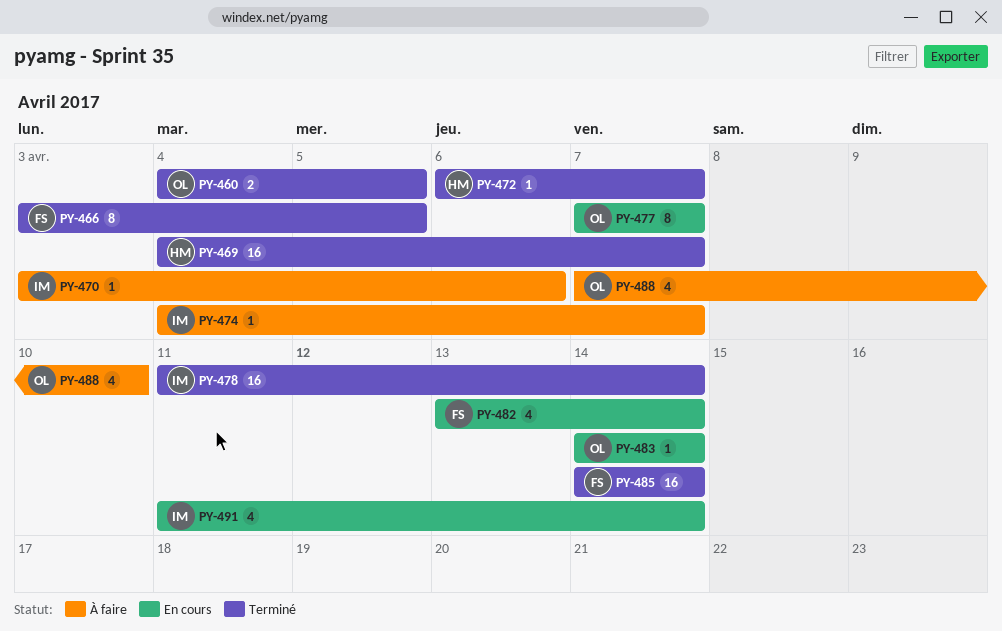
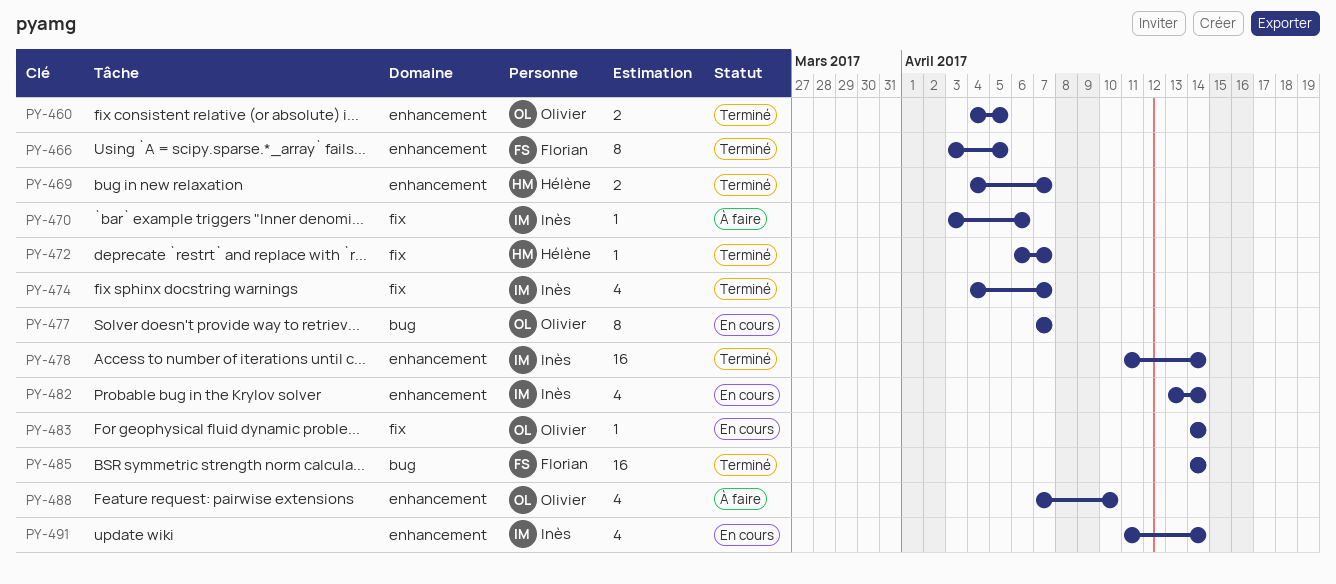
PY-469, estimate: 16 -> 2
PY-474, status: À faire -> Terminé
PY-474, estimate: 1 -> 4
PY-482, owner: Florian -> Inès

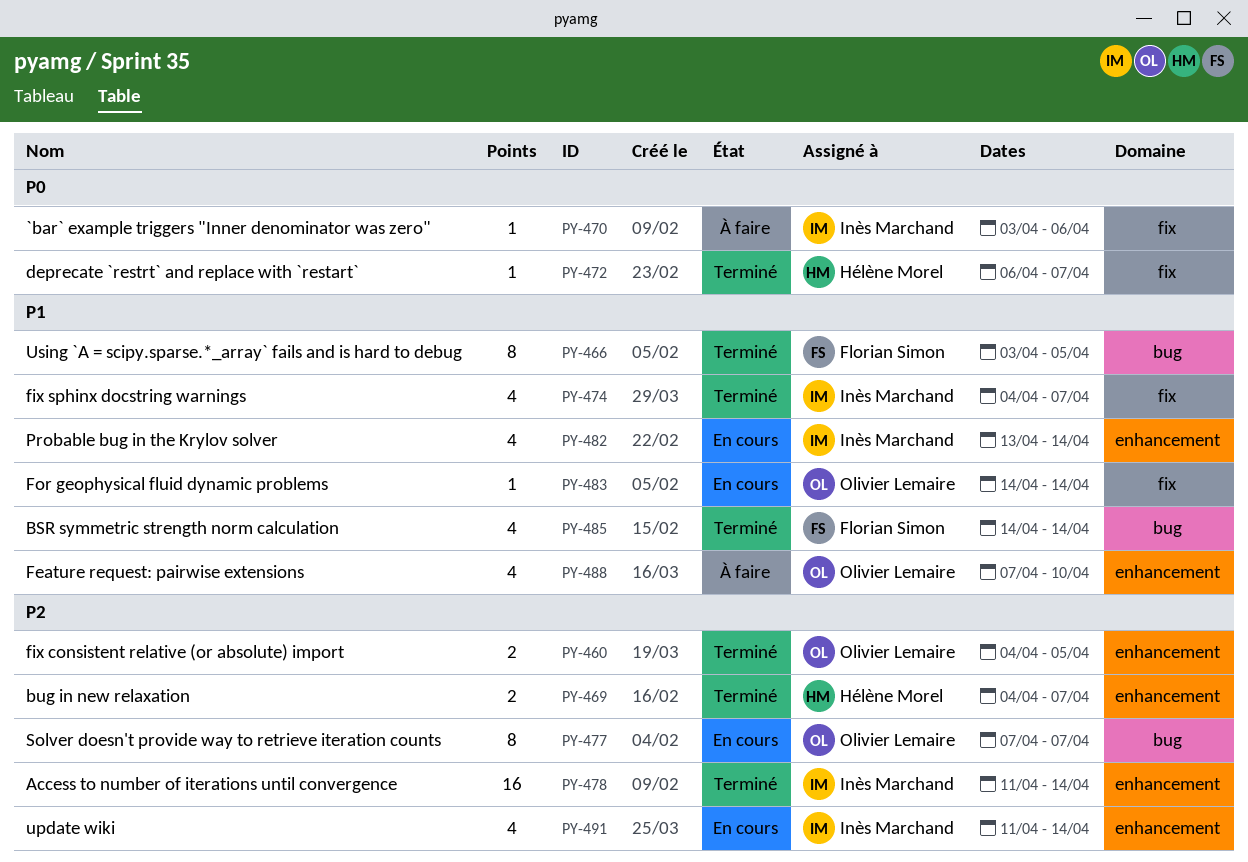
PY-466, label: enhancement -> bug
PY-485, estimate: 16 -> 4

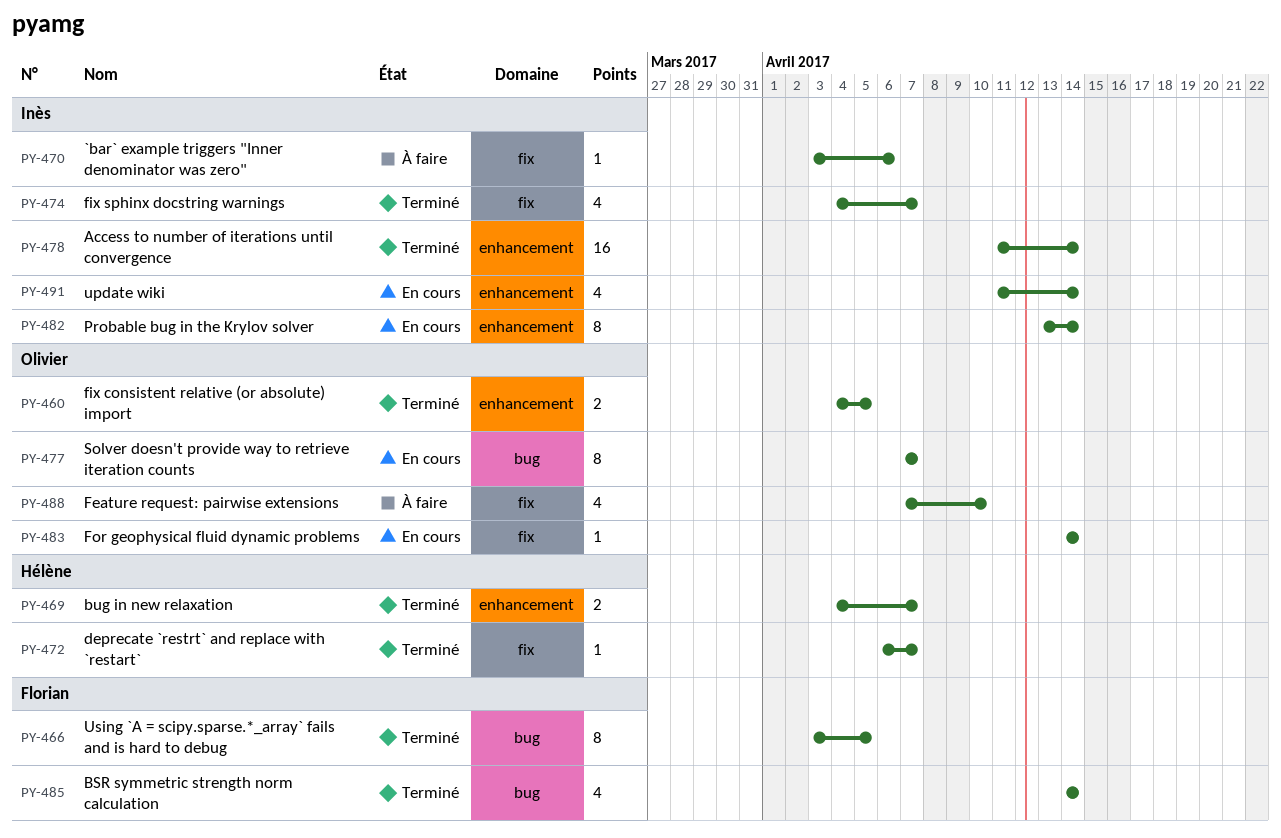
PY-482, estimate: 4 -> 8
PY-488, label: enhancement -> fix

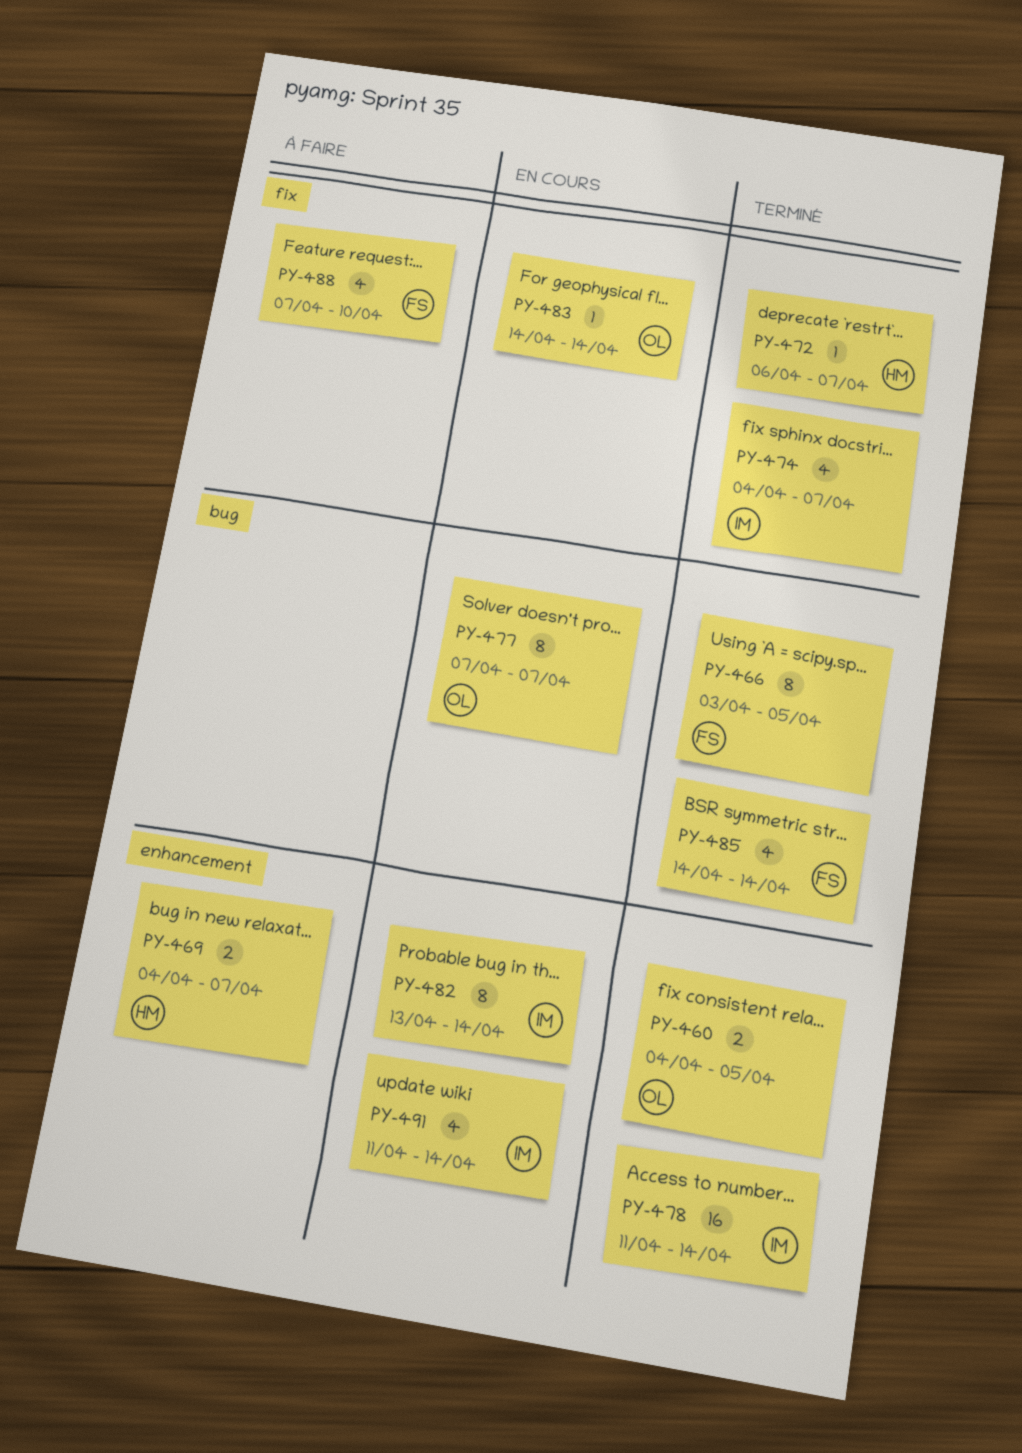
PY-469, status: Terminé -> À faire
PY-470: present -> none
PY-488, owner: Olivier -> Florian

